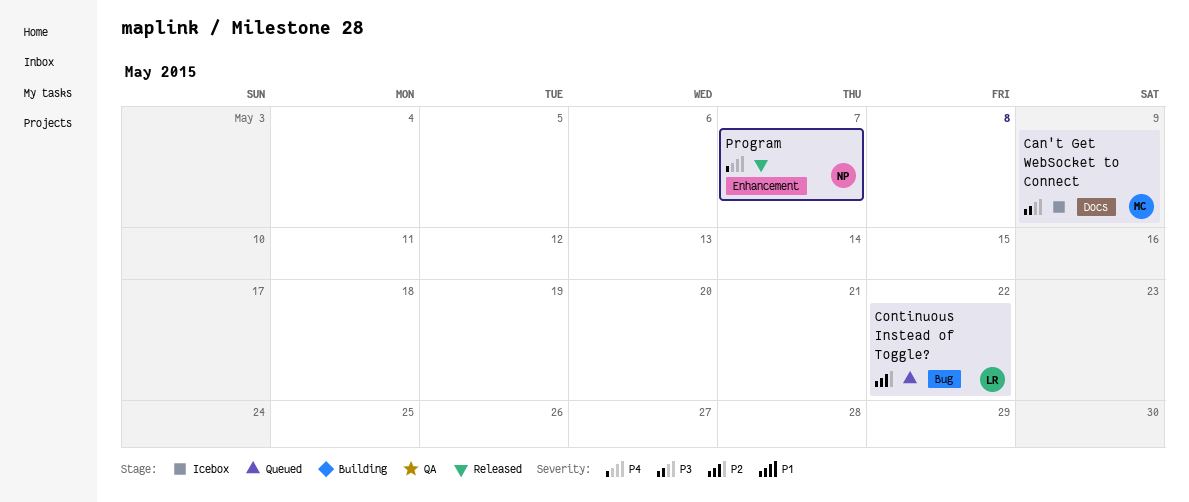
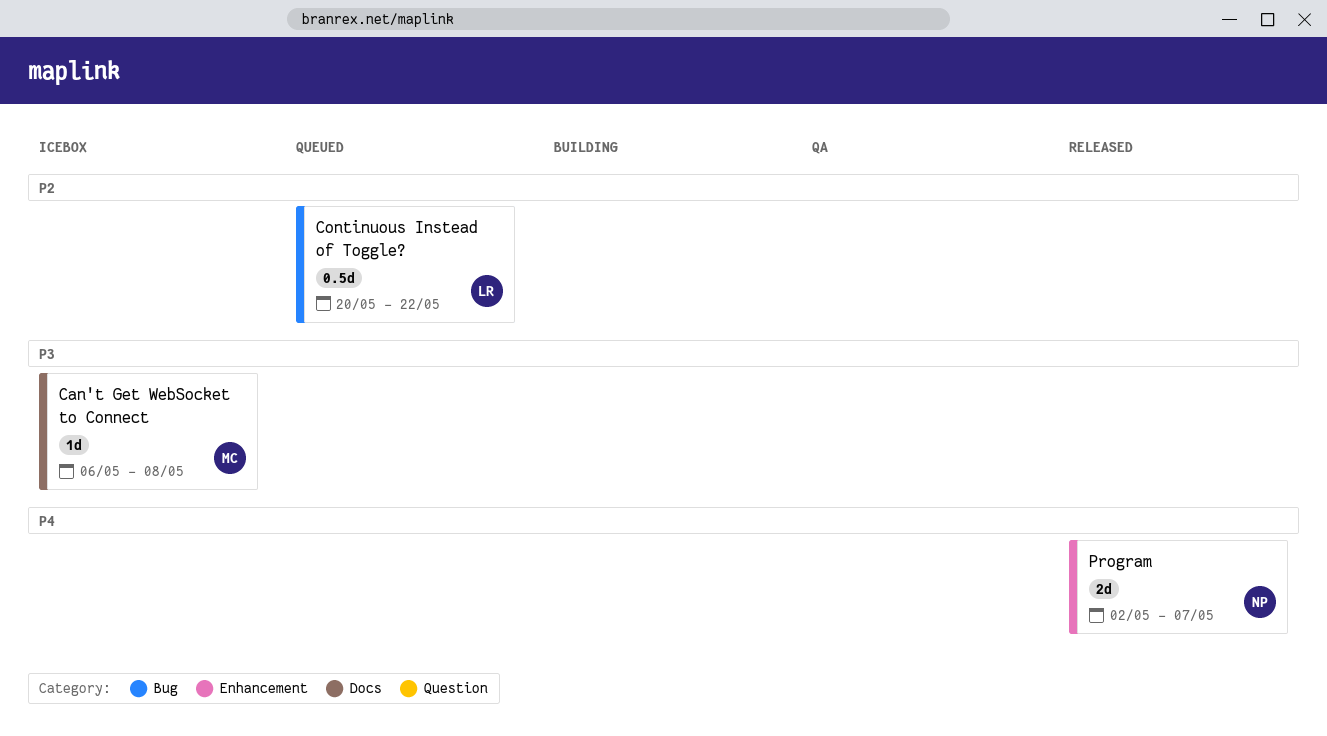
Can't Get WebSocket to Connect, due: May 9 -> May 8

